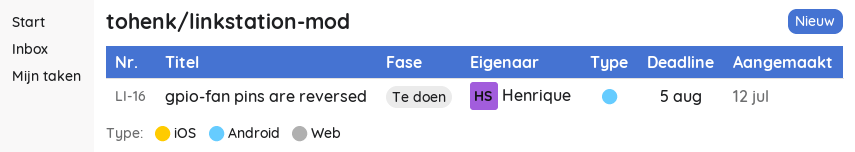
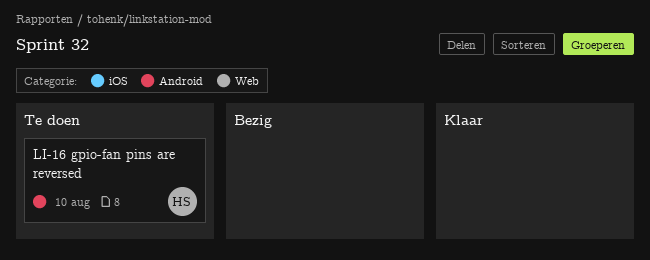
LI-16, due: Aug 5 -> Aug 10

